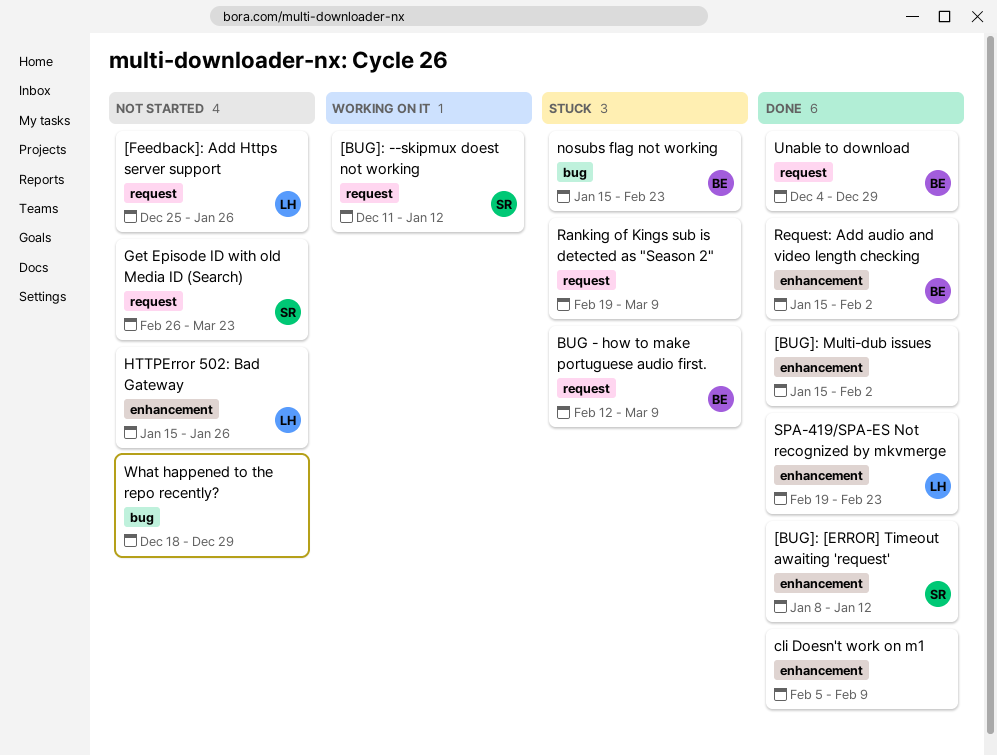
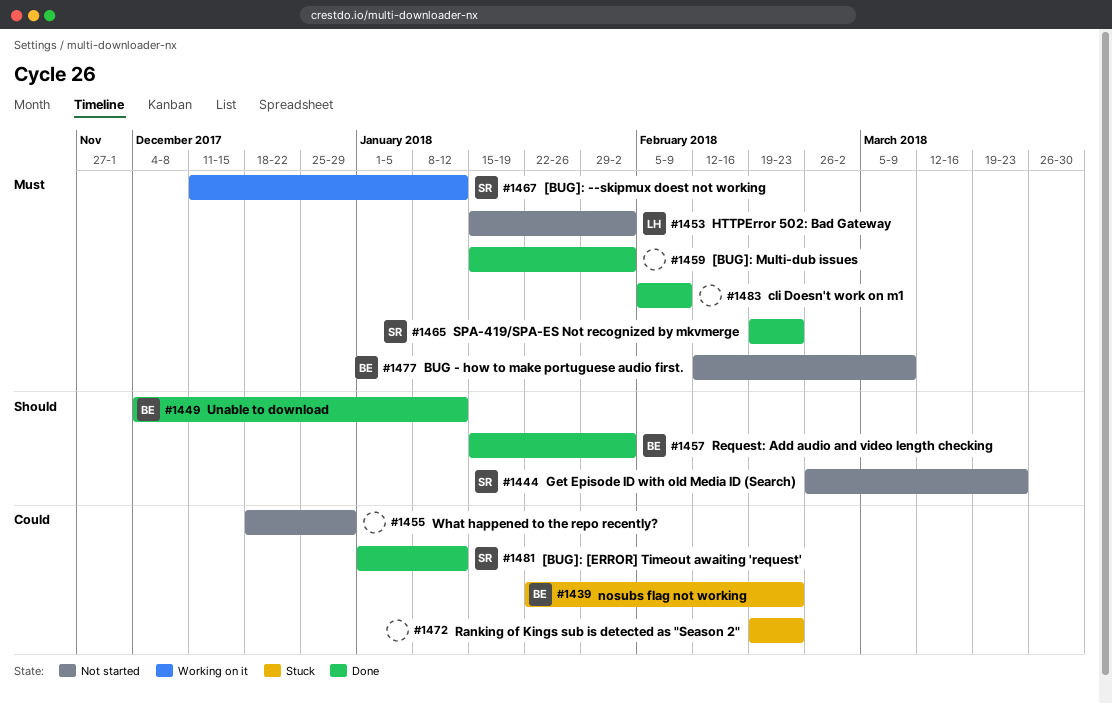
[BUG]: [ERROR] Timeout awaiting 'request', start: Jan 8 -> Jan 1
[Feedback]: Add Https server support: present -> none
BUG - how to make portuguese audio first., status: Stuck -> Not started
HTTPError 502: Bad Gateway, due: Jan 26 -> Feb 2
nosubs flag not working, start: Jan 15 -> Jan 22
Ranking of Kings sub is detected as "Season 2", due: Mar 9 -> Feb 23
SPA-419/SPA-ES Not recognized by mkvmerge, owner: LH -> SR
Unable to download, due: Dec 29 -> Jan 12

